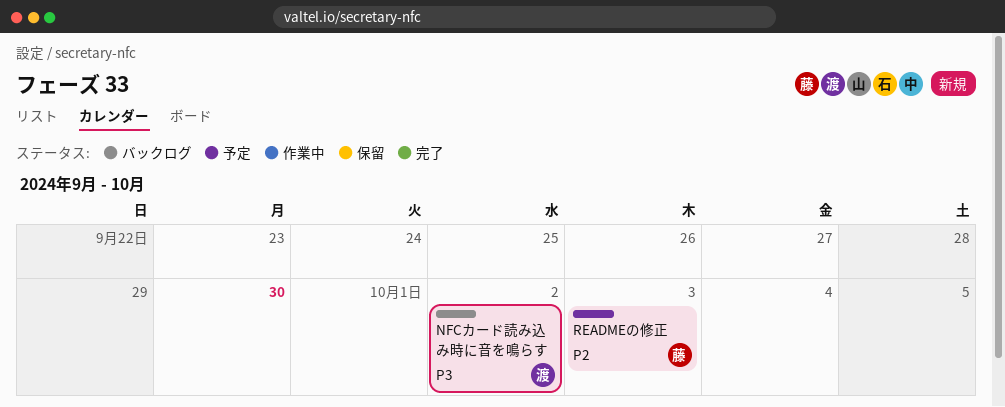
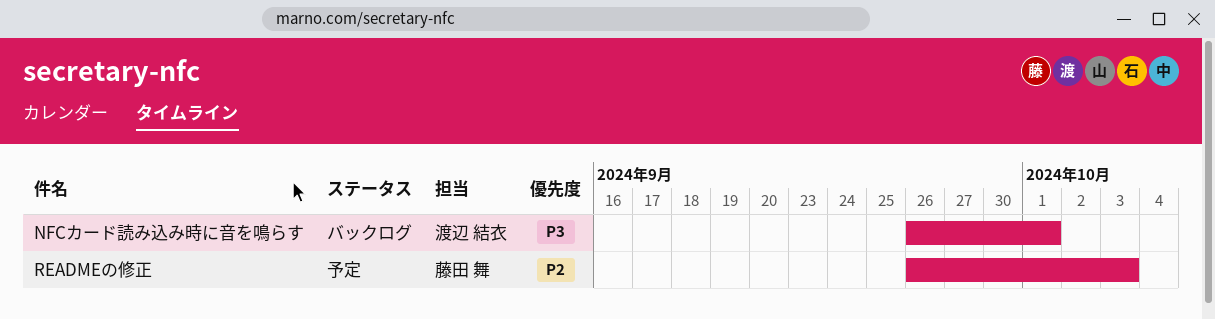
NFCカード読み込み時に音を鳴らす, due: Oct 2 -> Oct 1

